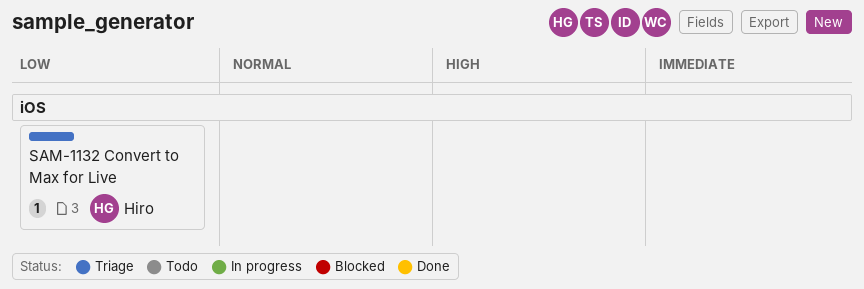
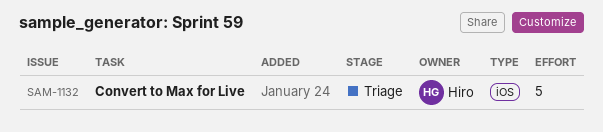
SAM-1132, estimate: 1 -> 5

